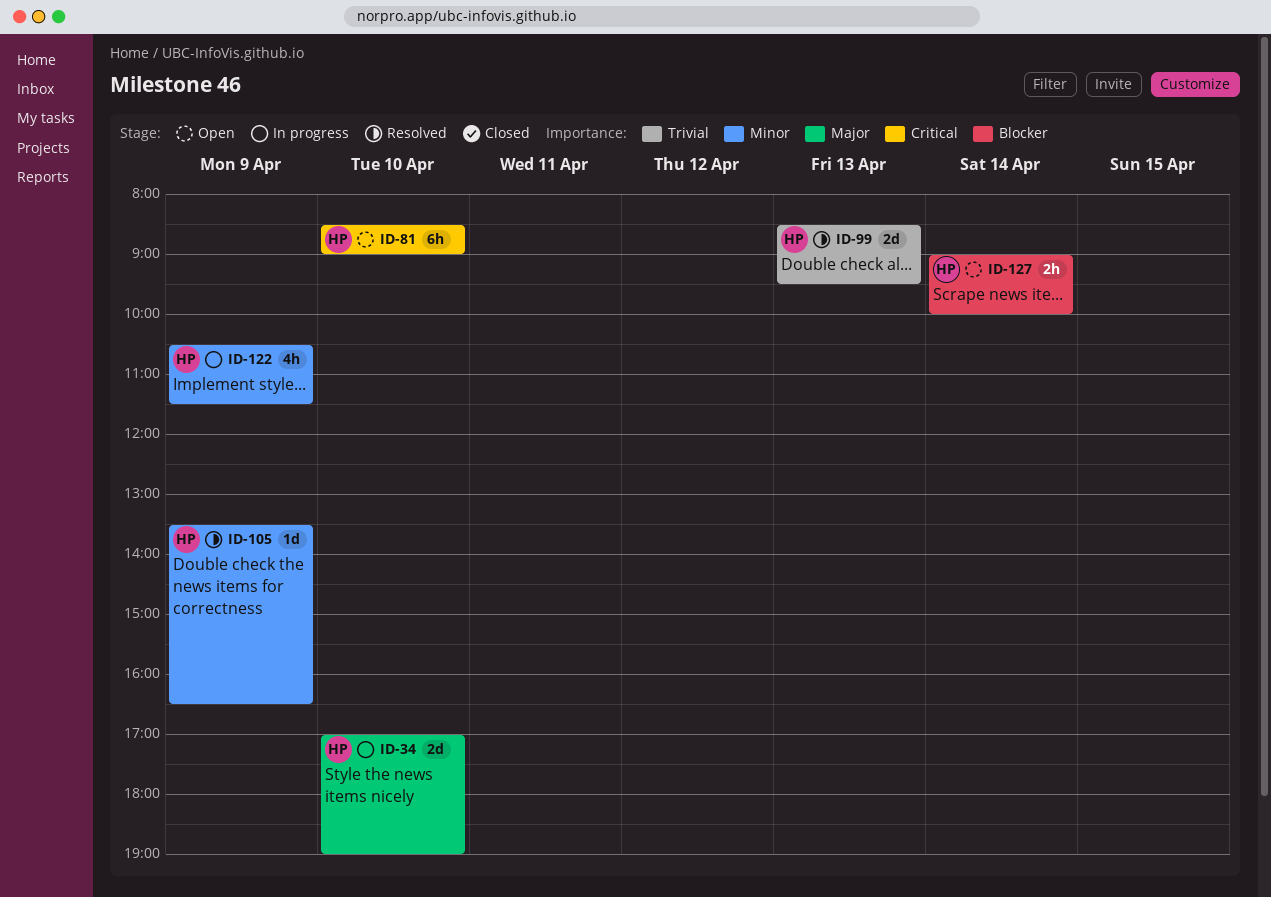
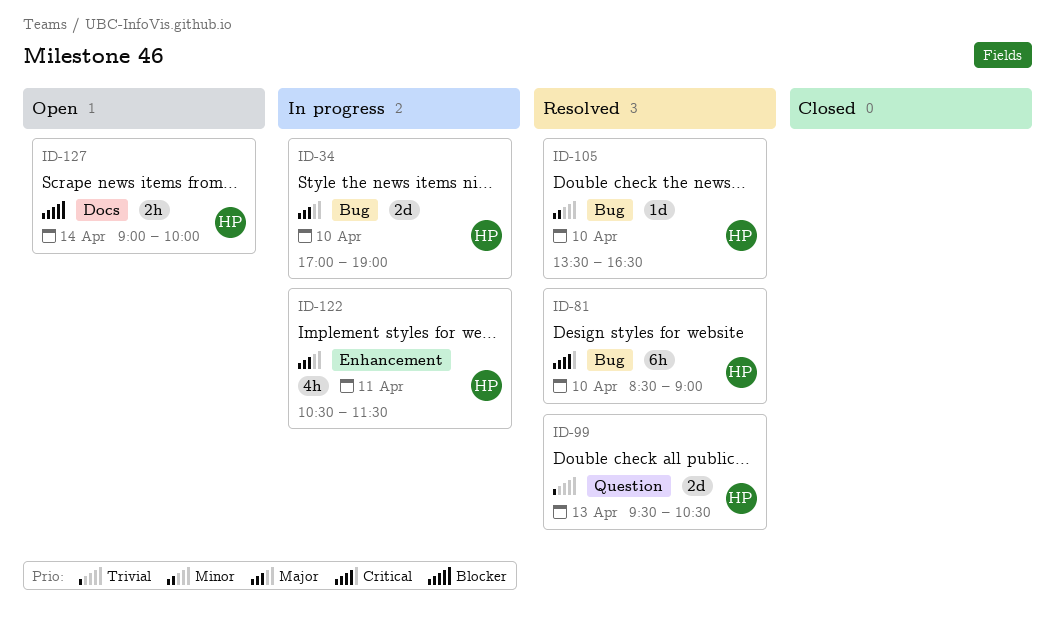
ID-81, status: Open -> Resolved
ID-99, begins: 08:30 -> 09:30
ID-99, ends: 09:30 -> 10:30
ID-105, day: Apr 9 -> Apr 10
ID-122, priority: Minor -> Major
ID-122, day: Apr 9 -> Apr 11

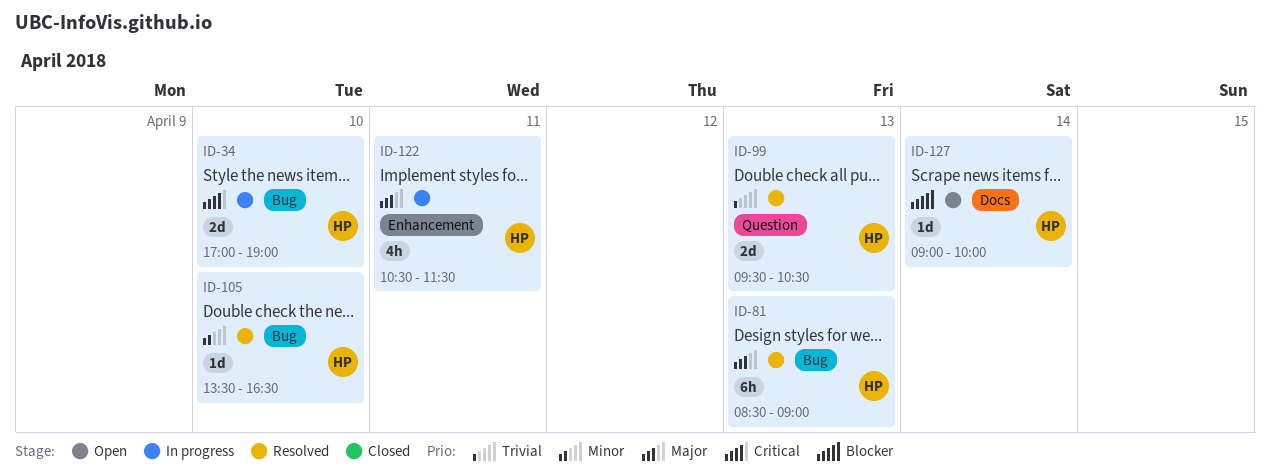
ID-34, priority: Major -> Critical
ID-81, priority: Critical -> Major
ID-81, day: Apr 10 -> Apr 13
ID-127, estimate: 2h -> 1d

